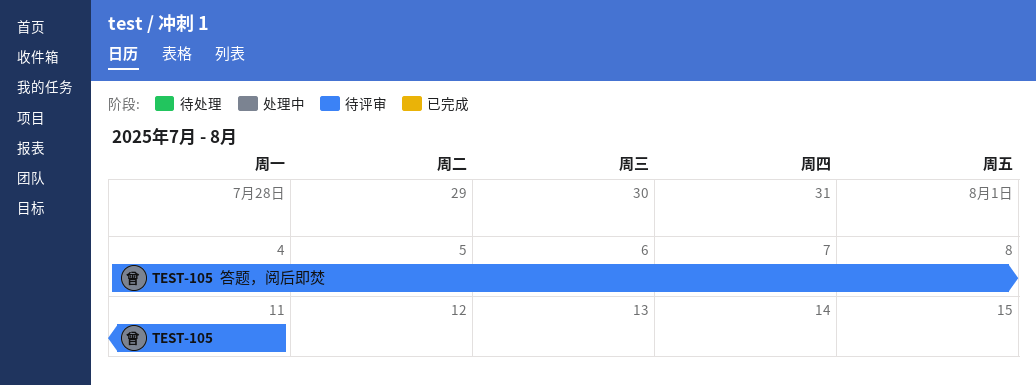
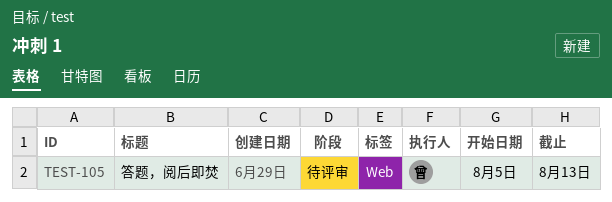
TEST-105, start: Aug 4 -> Aug 5
TEST-105, due: Aug 11 -> Aug 13

